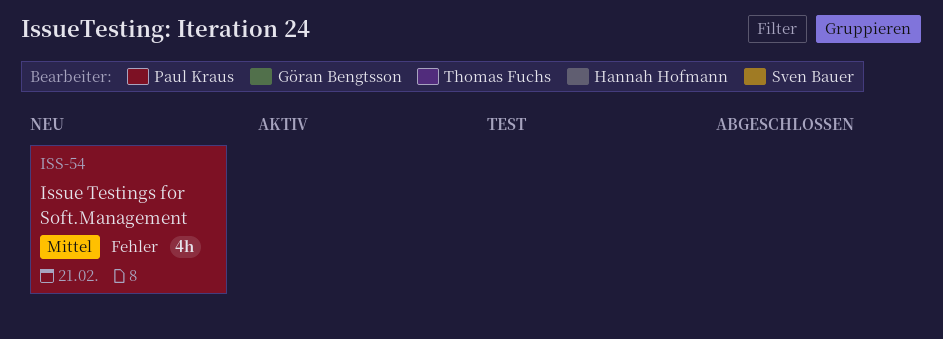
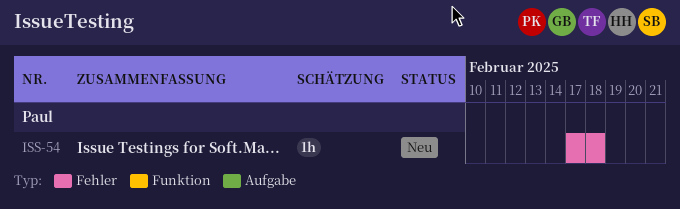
ISS-54, estimate: 4h -> 1h
ISS-54, due: Feb 21 -> Feb 18

